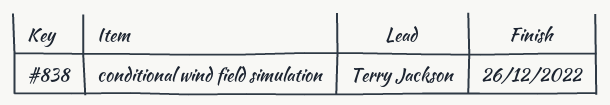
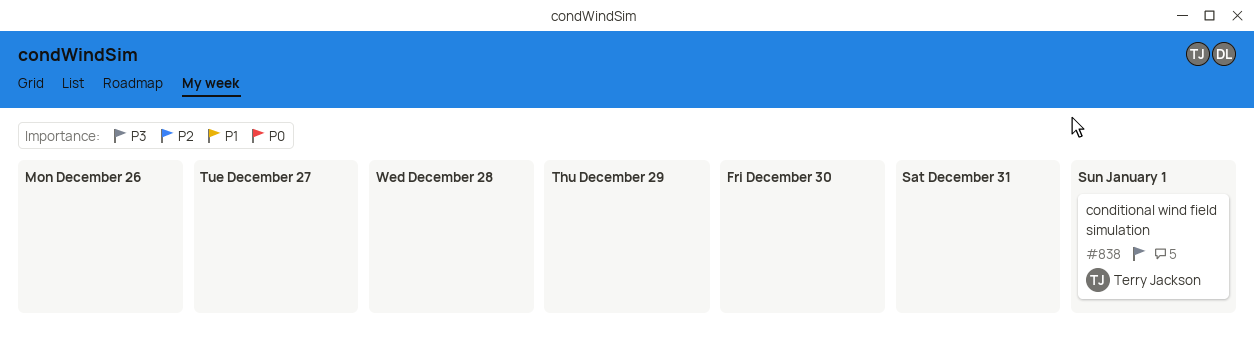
#838, due: Dec 26 -> Jan 1

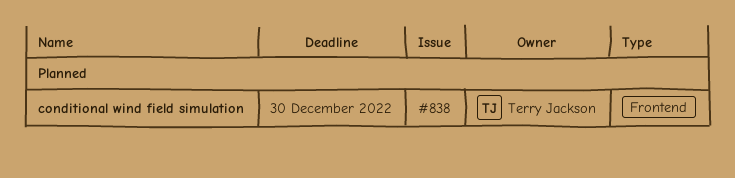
#838, due: Jan 1 -> Dec 30

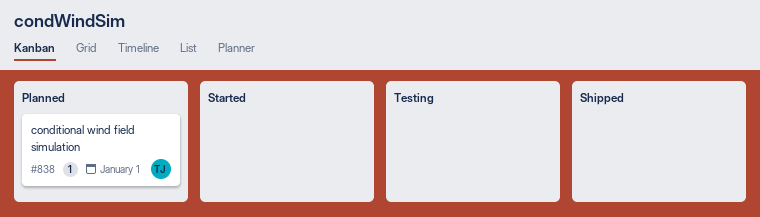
#838, due: Dec 30 -> Jan 1

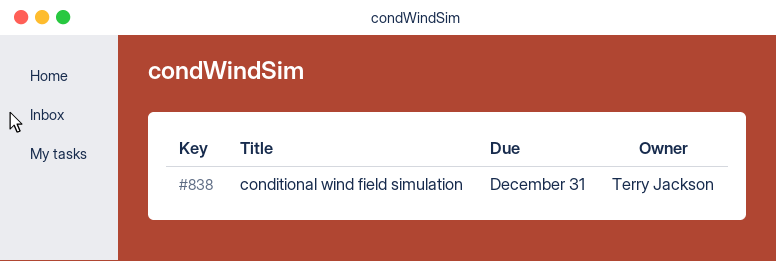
#838, due: Jan 1 -> Dec 31

